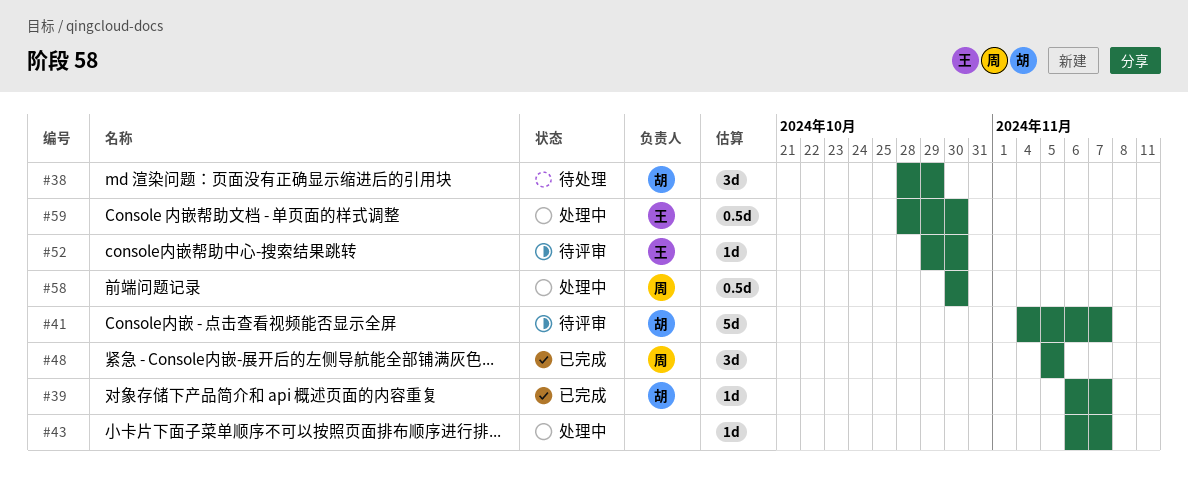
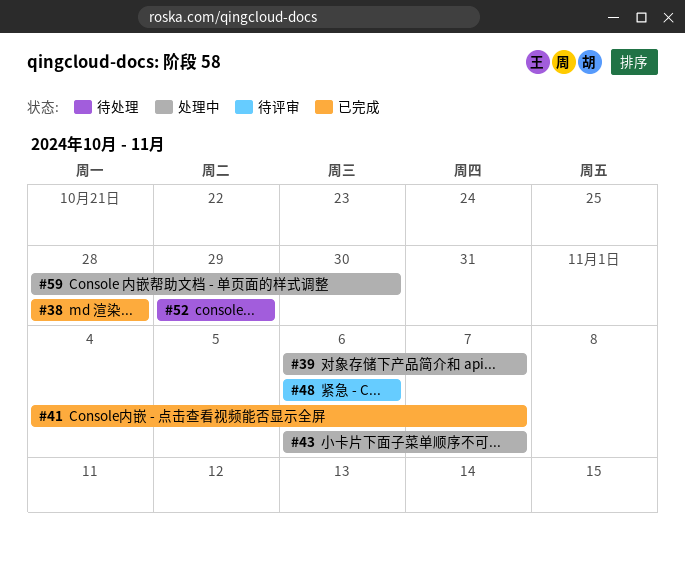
#38, status: 待处理 -> 已完成
#38, due: Oct 29 -> Oct 28
#39, status: 已完成 -> 处理中
#41, status: 待评审 -> 已完成
#48, status: 已完成 -> 待评审
#48, start: Nov 5 -> Nov 6
#48, due: Nov 5 -> Nov 6
#52, status: 待评审 -> 待处理
#52, due: Oct 30 -> Oct 29
#58: present -> none

